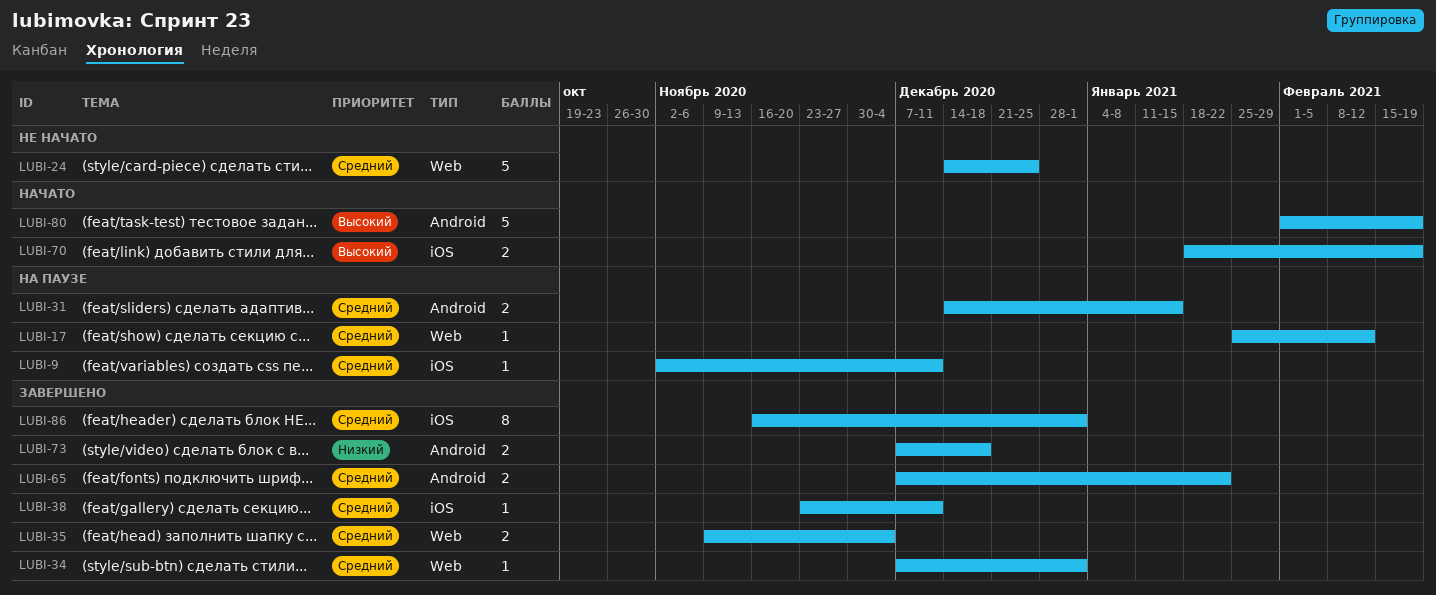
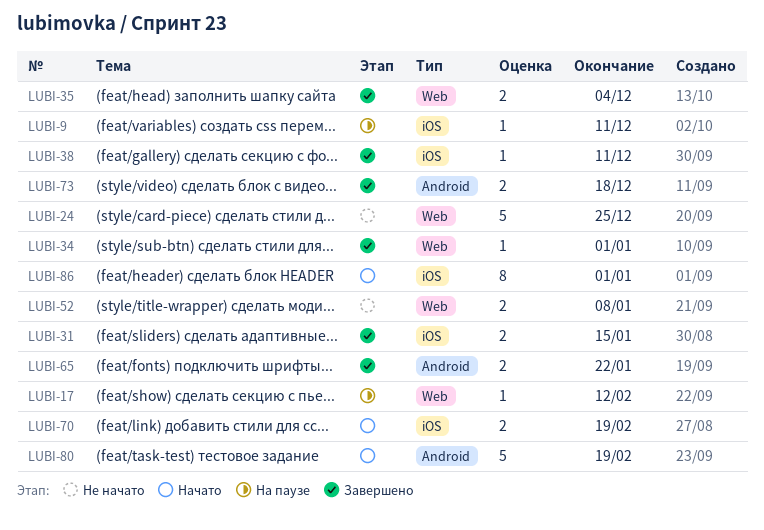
LUBI-31, status: На паузе -> Завершено
LUBI-31, label: Android -> iOS
LUBI-52: none -> present
LUBI-86, status: Завершено -> Начато

